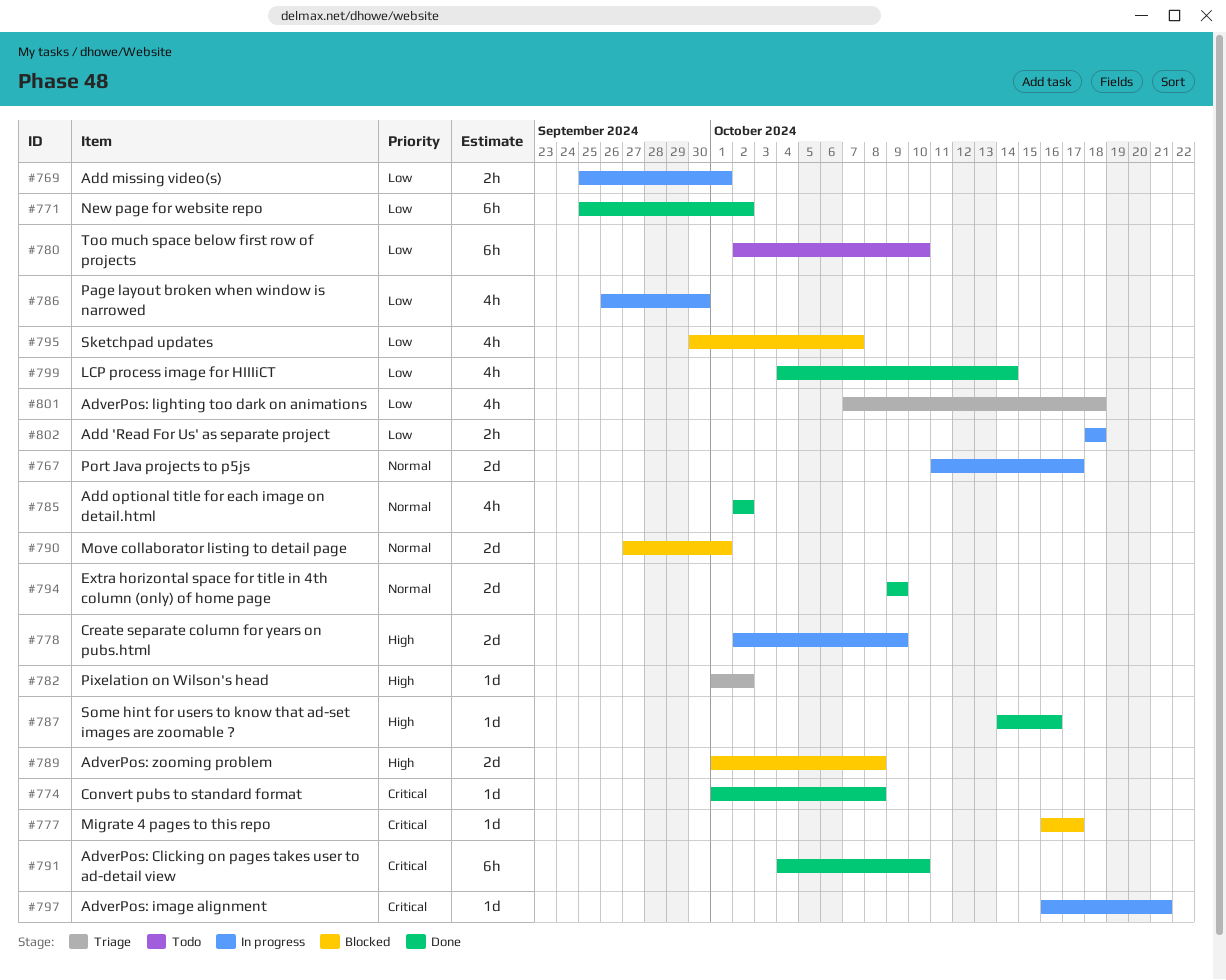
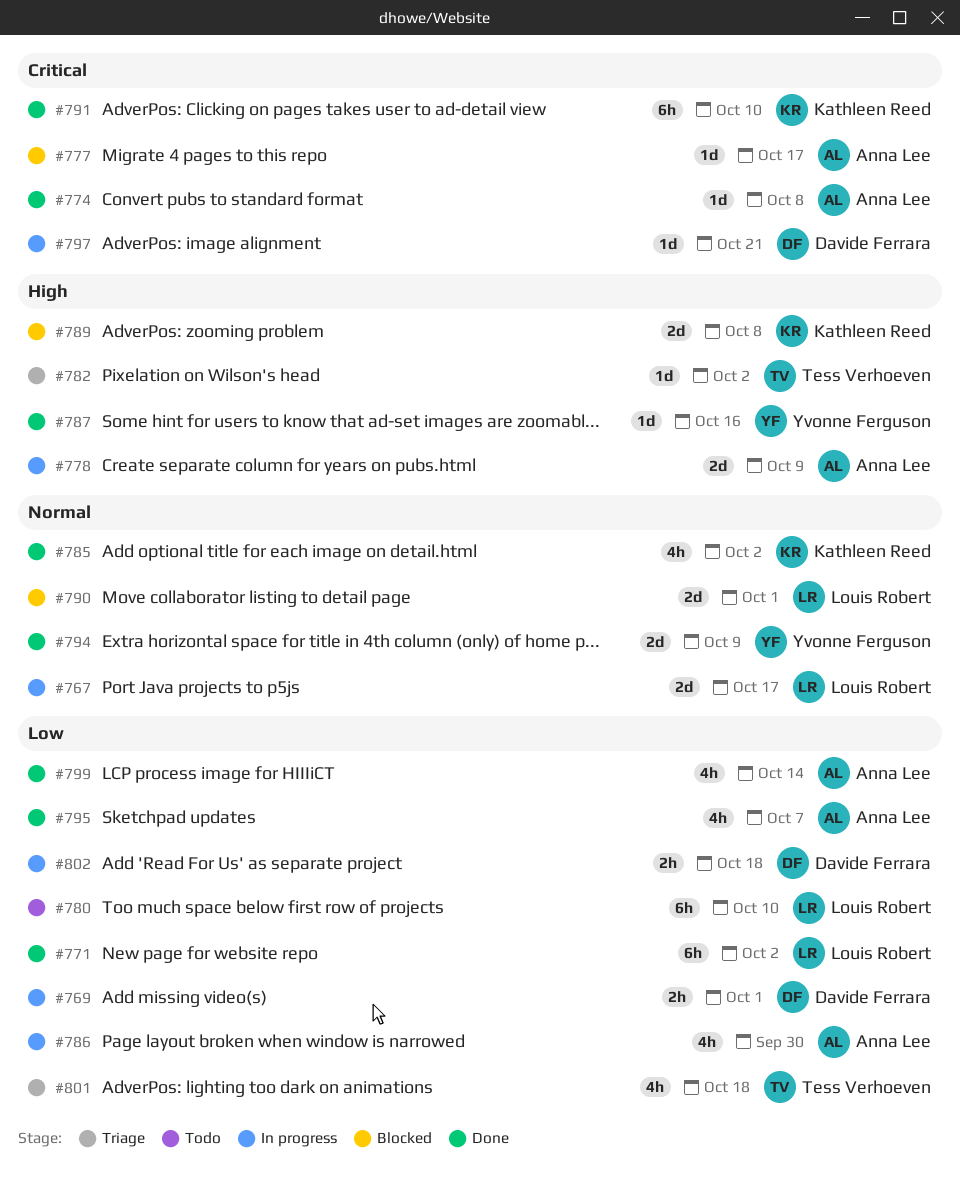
#795, status: Blocked -> Done

